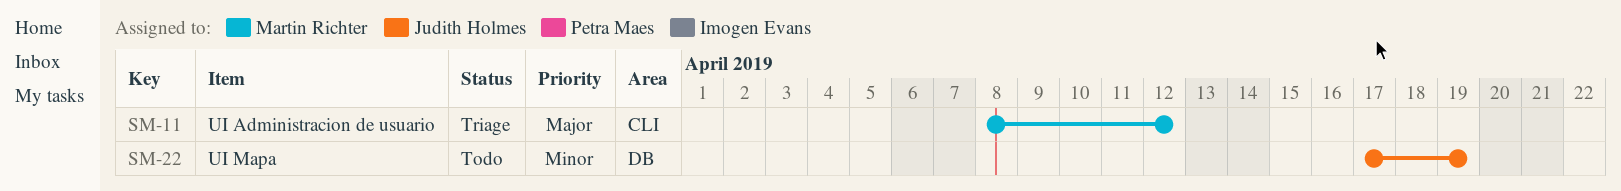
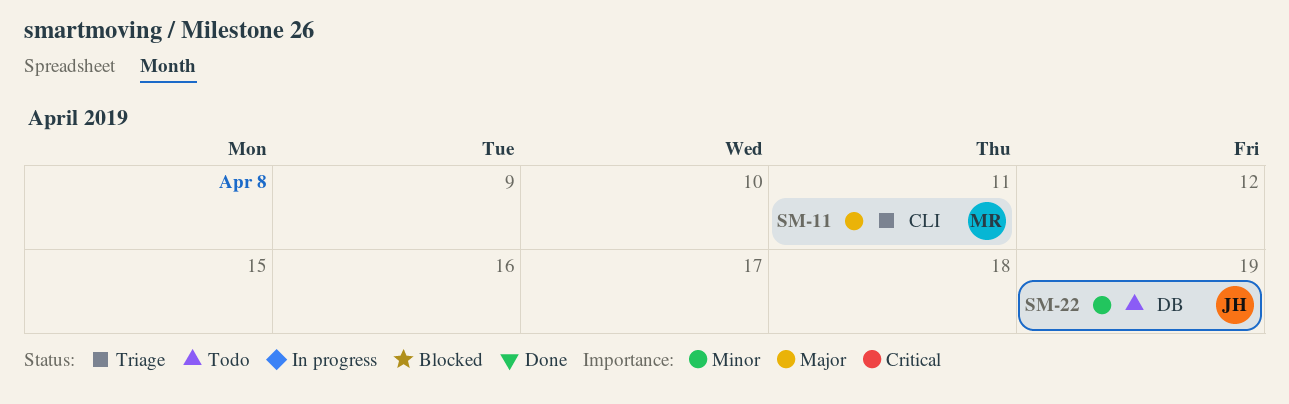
SM-11, due: Apr 12 -> Apr 11

